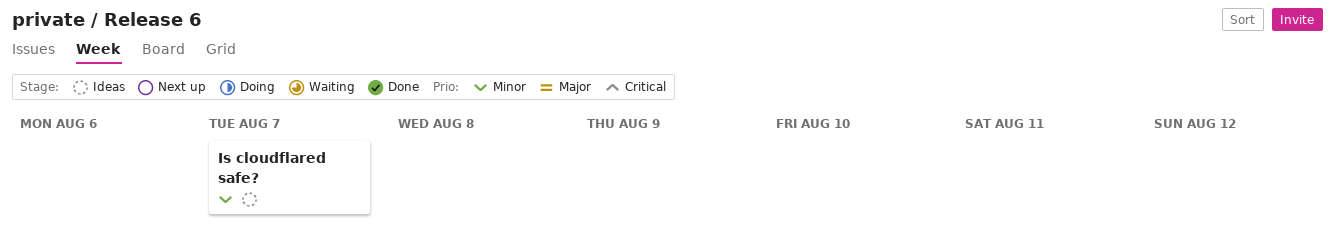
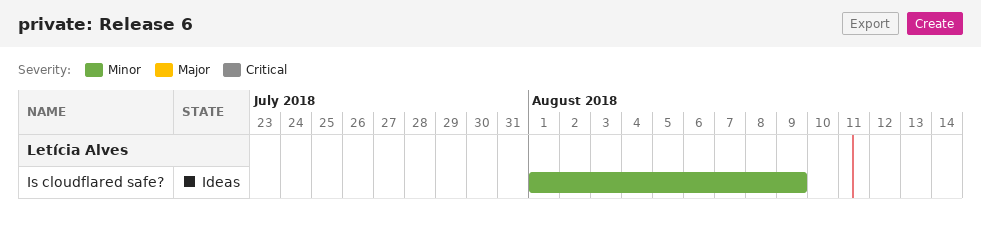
Is cloudflared safe?, due: Aug 7 -> Aug 9

